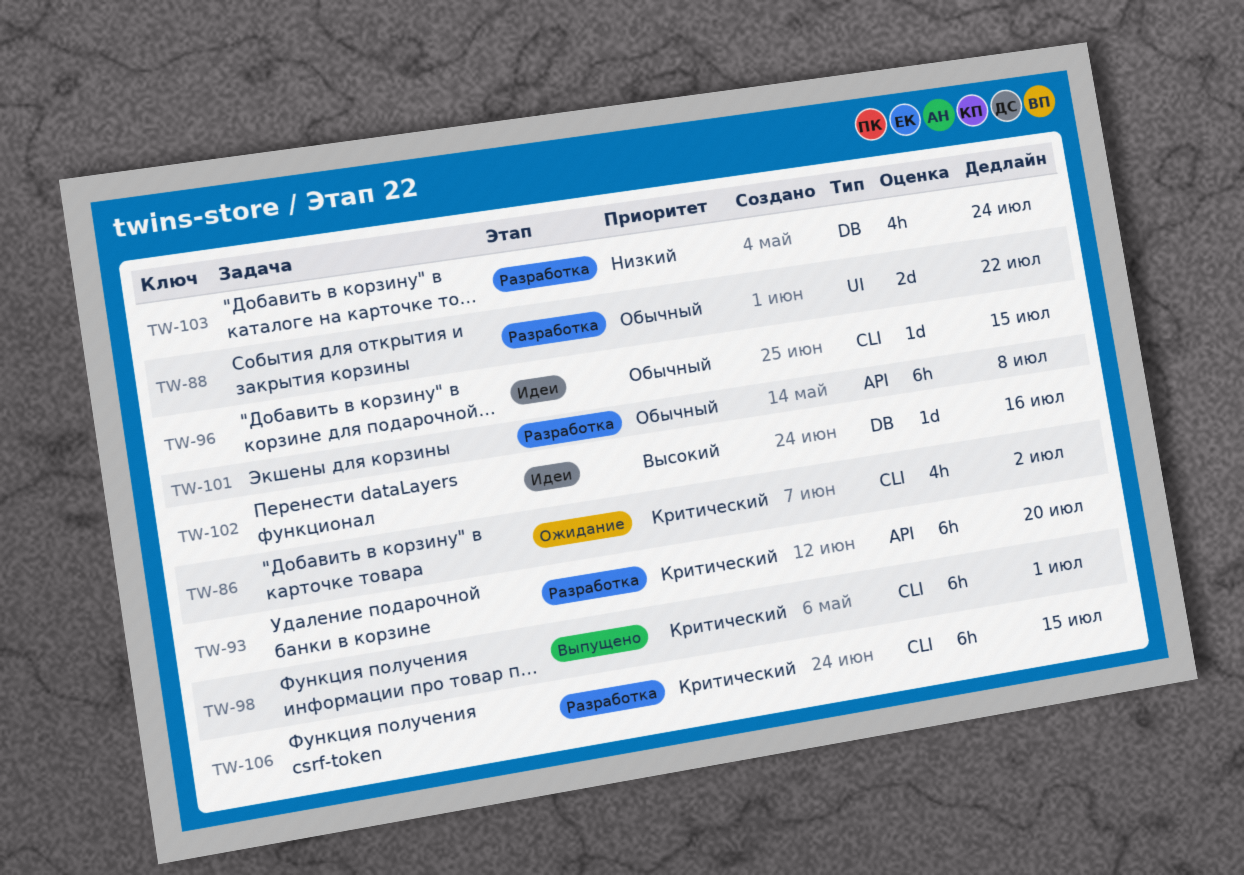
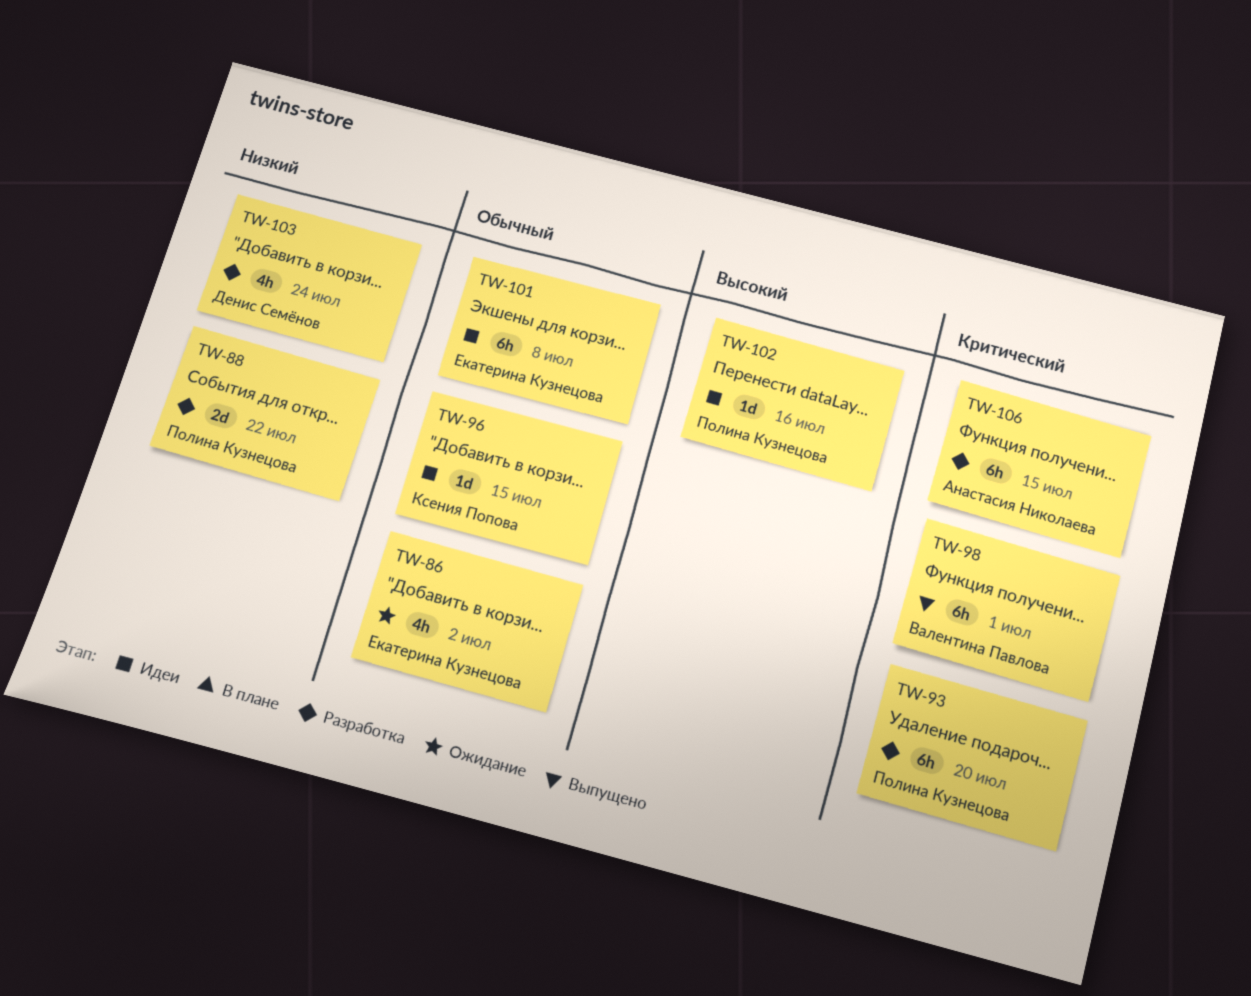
TW-86, priority: Критический -> Обычный
TW-88, priority: Обычный -> Низкий
TW-101, status: Разработка -> Идеи

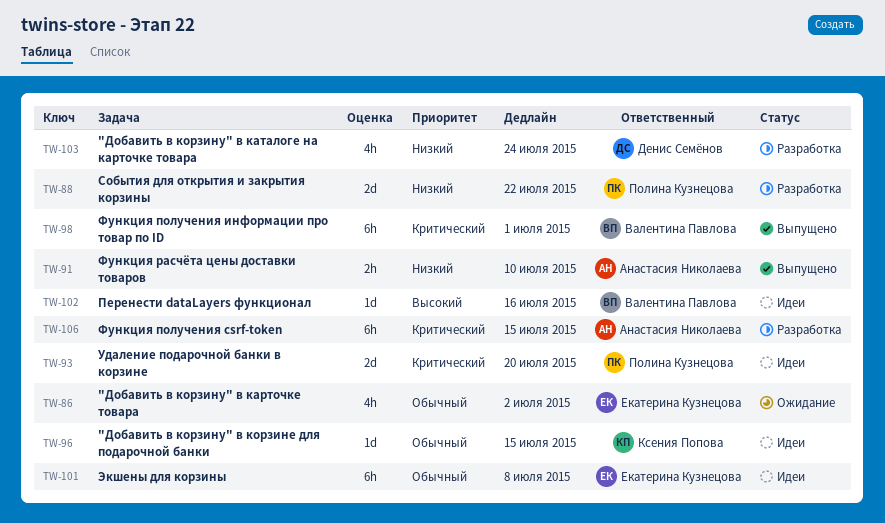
TW-91: none -> present
TW-93, status: Разработка -> Идеи
TW-93, estimate: 6h -> 2d
TW-102, owner: Полина Кузнецова -> Валентина Павлова

